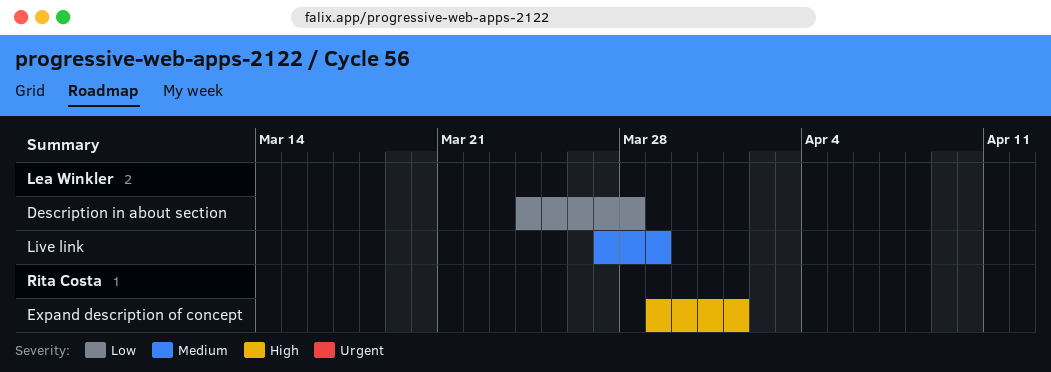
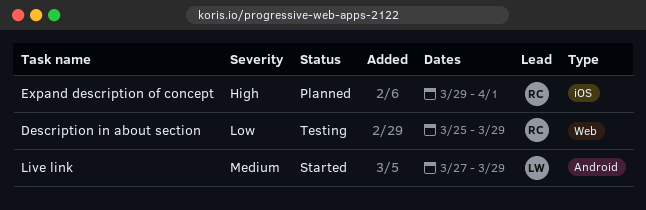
Description in about section, owner: Lea Winkler -> Rita Costa
Description in about section, start: Mar 24 -> Mar 25
Description in about section, due: Mar 28 -> Mar 29

